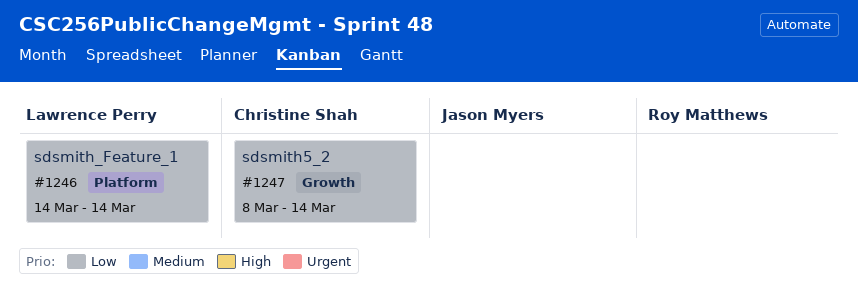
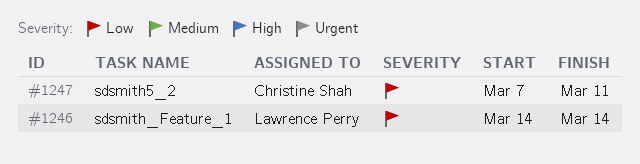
#1247, start: Mar 8 -> Mar 7
#1247, due: Mar 14 -> Mar 11

